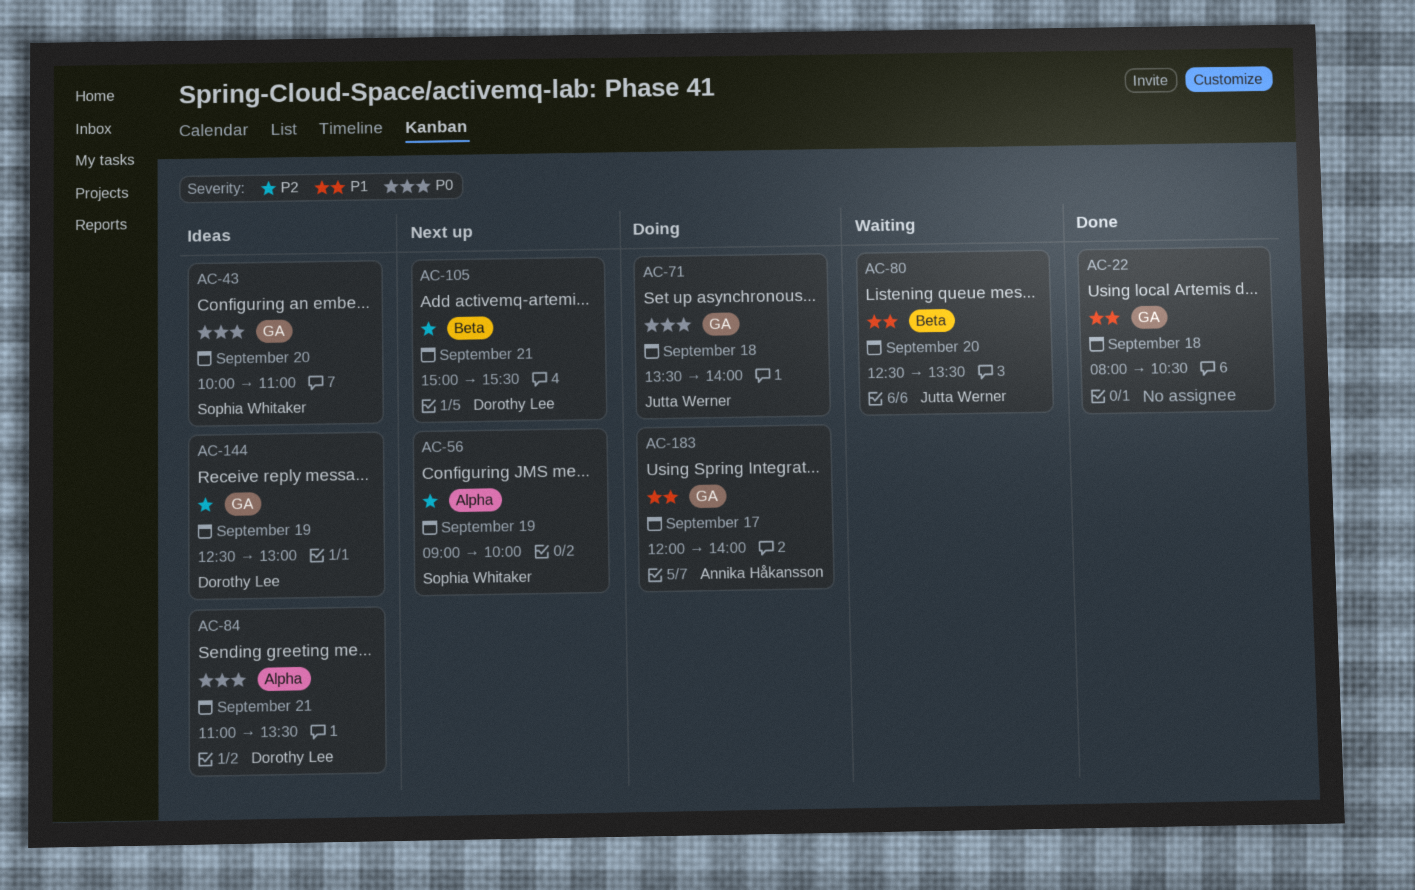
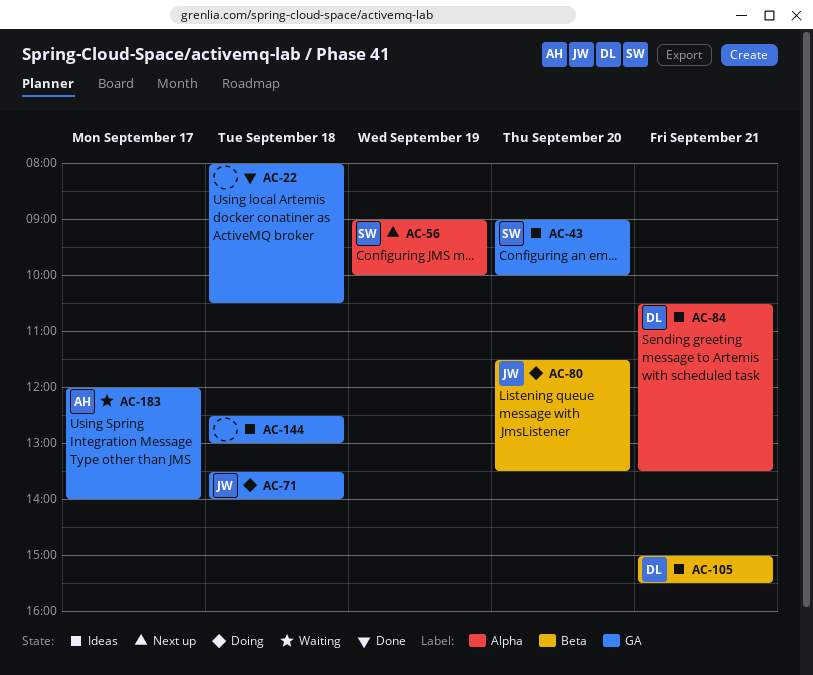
AC-43, begins: 10:00 -> 09:00
AC-43, ends: 11:00 -> 10:00
AC-80, status: Waiting -> Doing
AC-80, begins: 12:30 -> 11:30
AC-84, begins: 11:00 -> 10:30
AC-105, status: Next up -> Ideas
AC-144, owner: Dorothy Lee -> none
AC-144, day: Sep 19 -> Sep 18
AC-183, status: Doing -> Waiting

